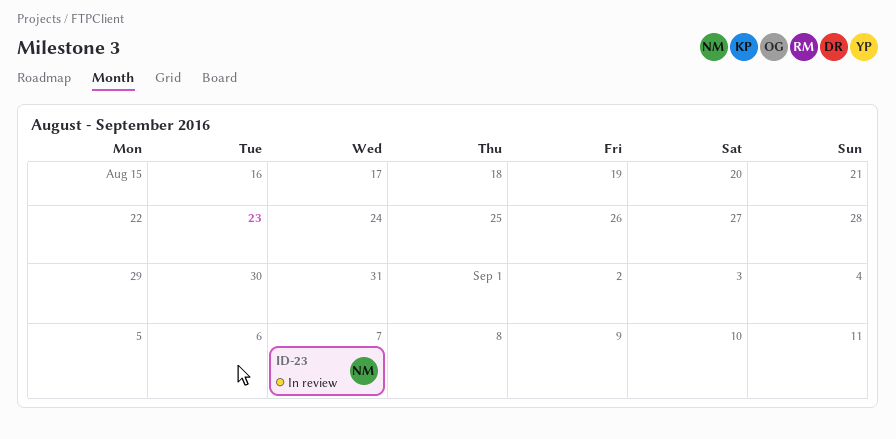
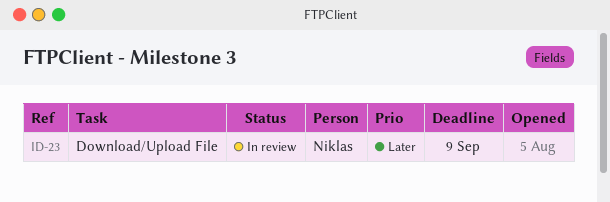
ID-23, due: Sep 7 -> Sep 9

